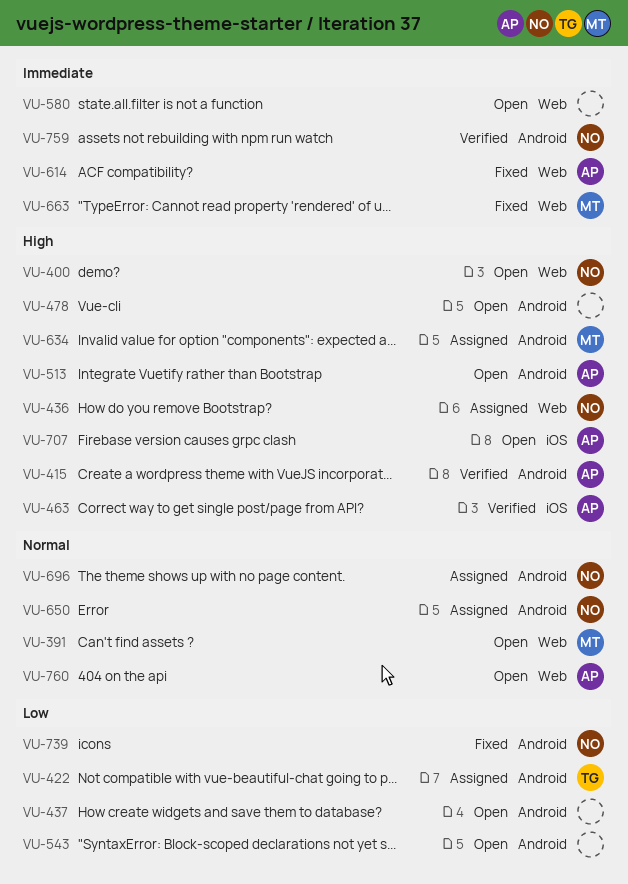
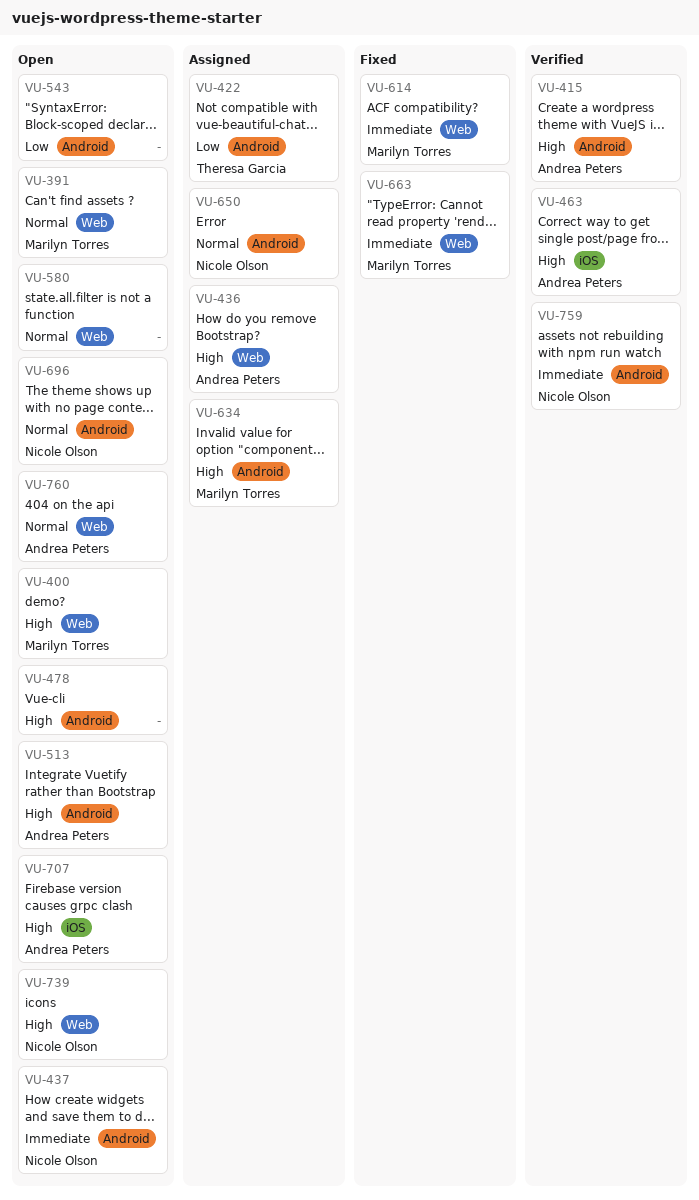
VU-400, owner: Nicole Olson -> Marilyn Torres
VU-436, owner: Nicole Olson -> Andrea Peters
VU-437, owner: none -> Nicole Olson
VU-437, priority: Low -> Immediate
VU-580, priority: Immediate -> Normal
VU-614, owner: Andrea Peters -> Marilyn Torres
VU-696, status: Assigned -> Open
VU-739, status: Fixed -> Open
VU-739, priority: Low -> High
VU-739, label: Android -> Web

